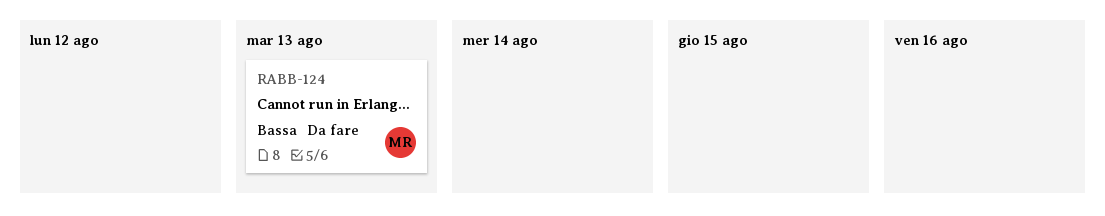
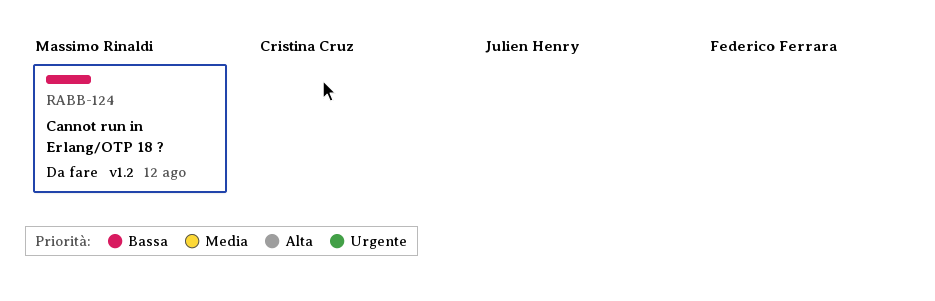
RABB-124, due: Aug 13 -> Aug 12

